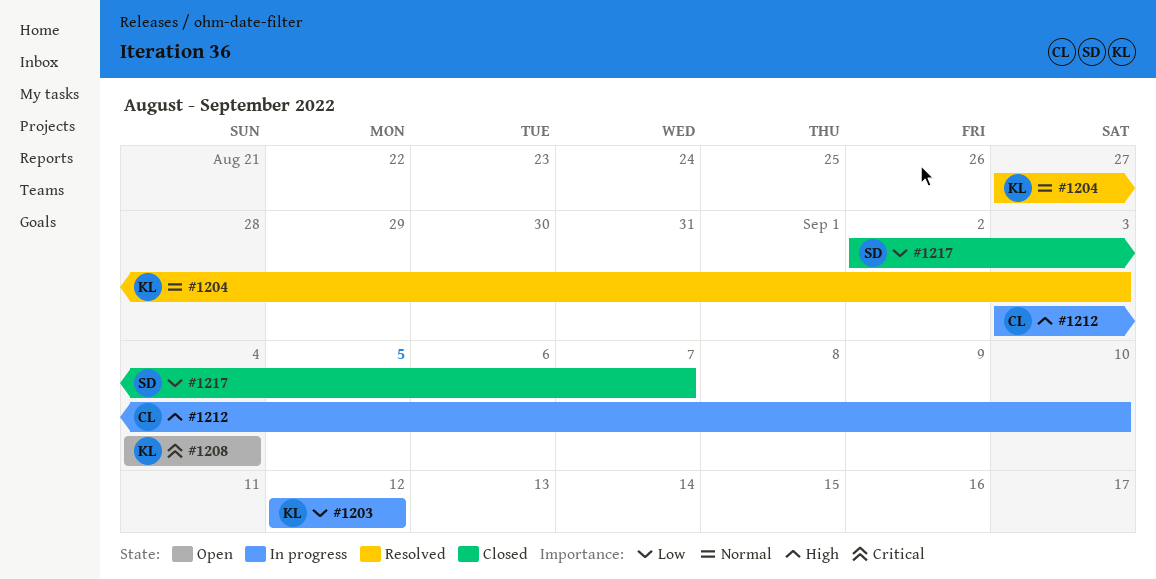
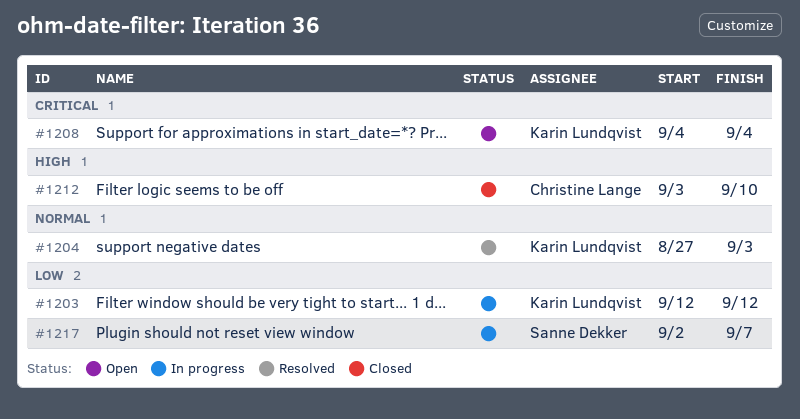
#1212, status: In progress -> Closed
#1217, status: Closed -> In progress

